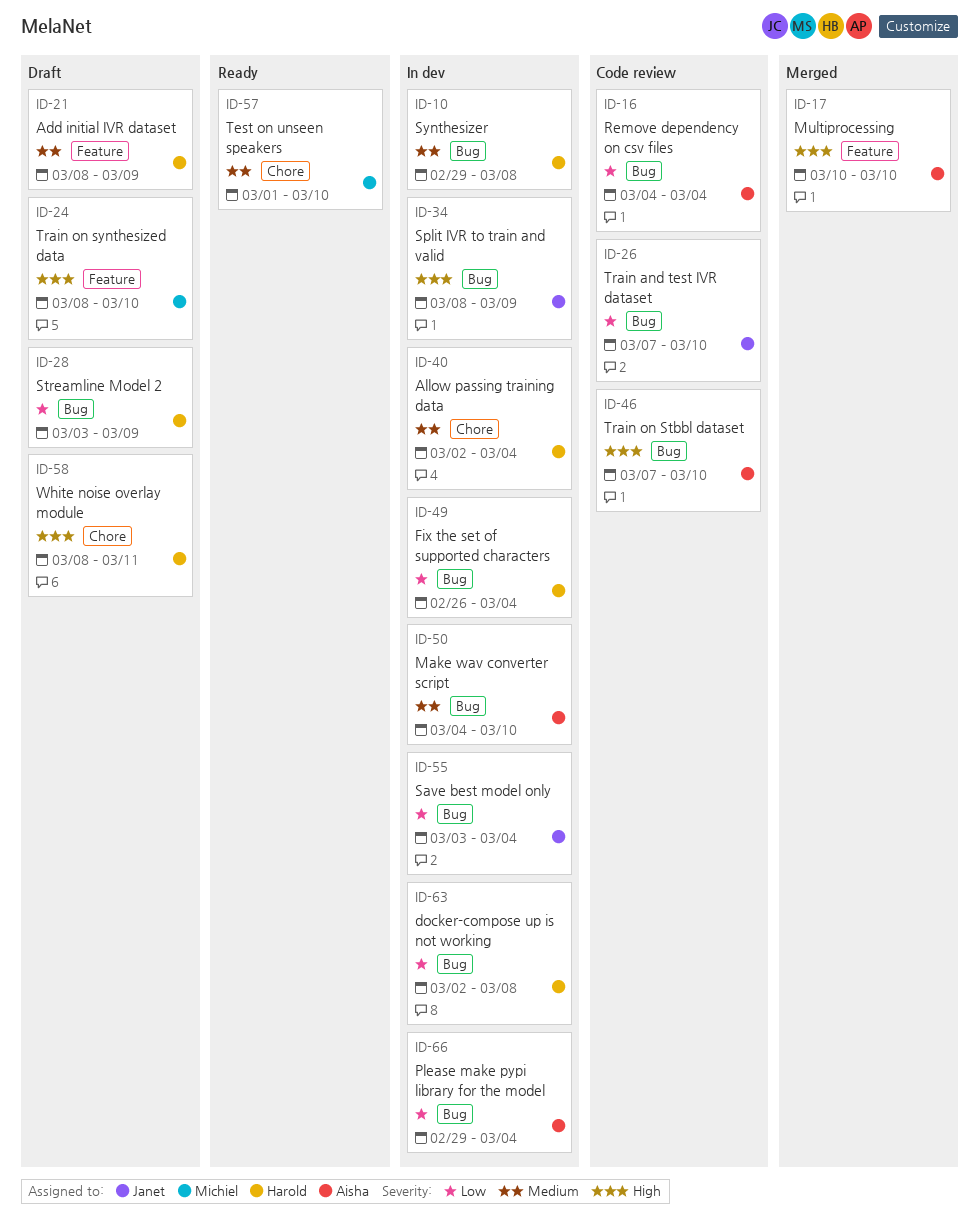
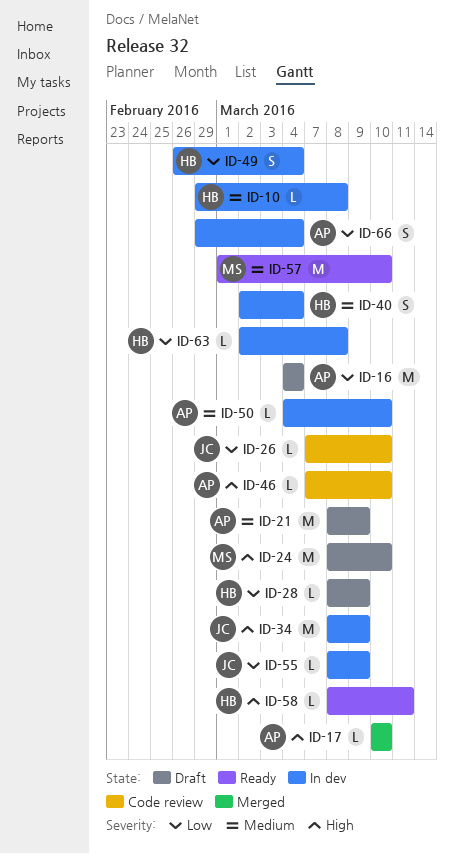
ID-16, status: Code review -> Draft
ID-21, owner: Harold -> Aisha
ID-28, start: Mar 3 -> Mar 8
ID-55, start: Mar 3 -> Mar 8
ID-55, due: Mar 4 -> Mar 9
ID-58, status: Draft -> Ready

